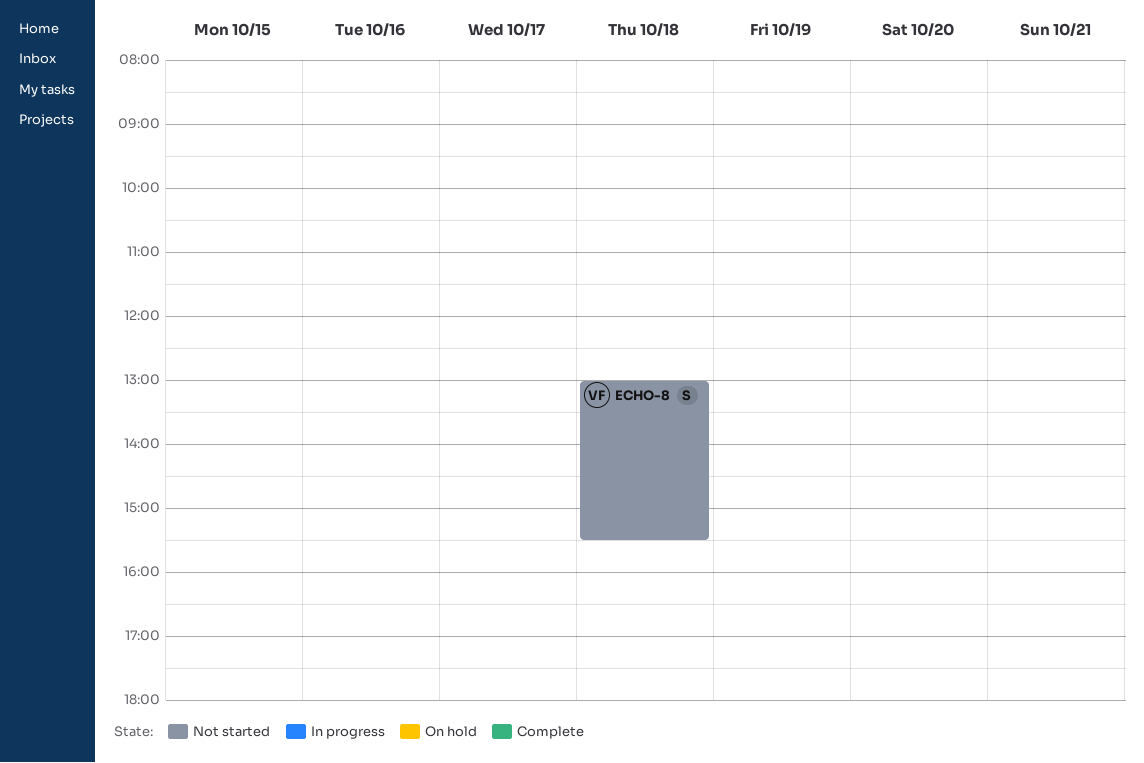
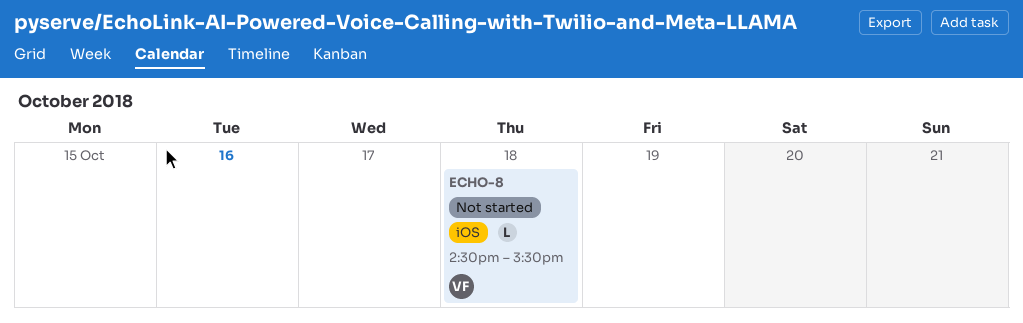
ECHO-8, estimate: S -> L
ECHO-8, begins: 13:00 -> 14:30

